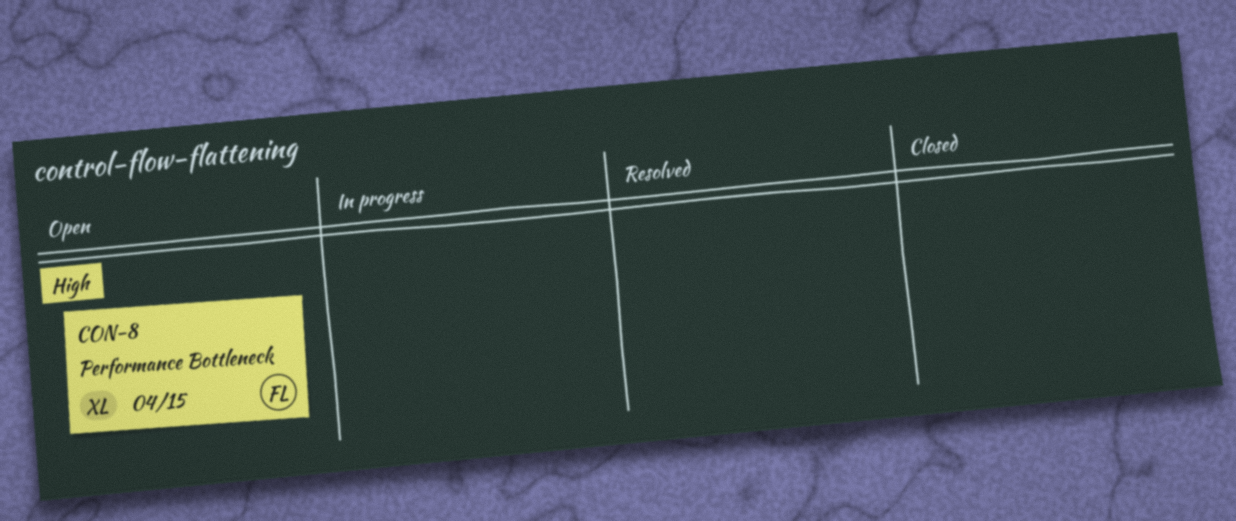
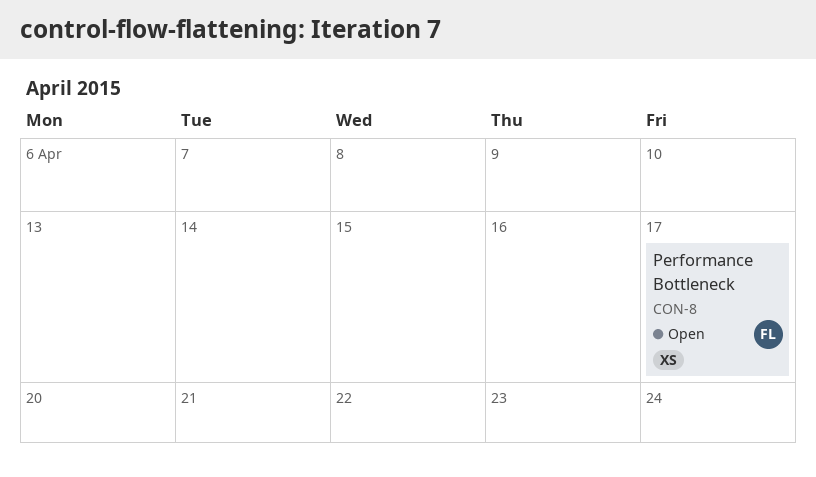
CON-8, estimate: XL -> XS
CON-8, due: Apr 15 -> Apr 17

